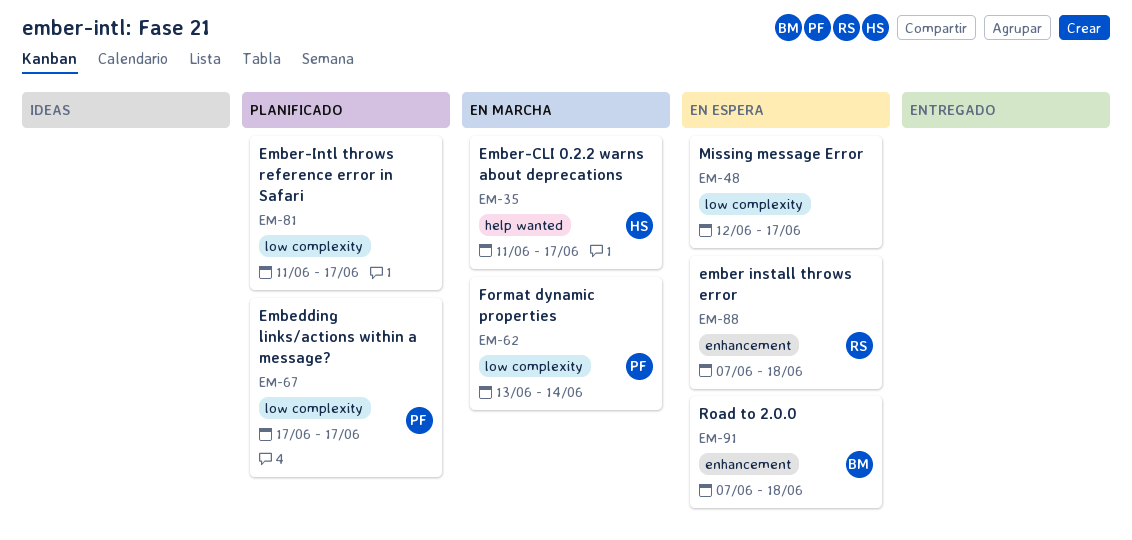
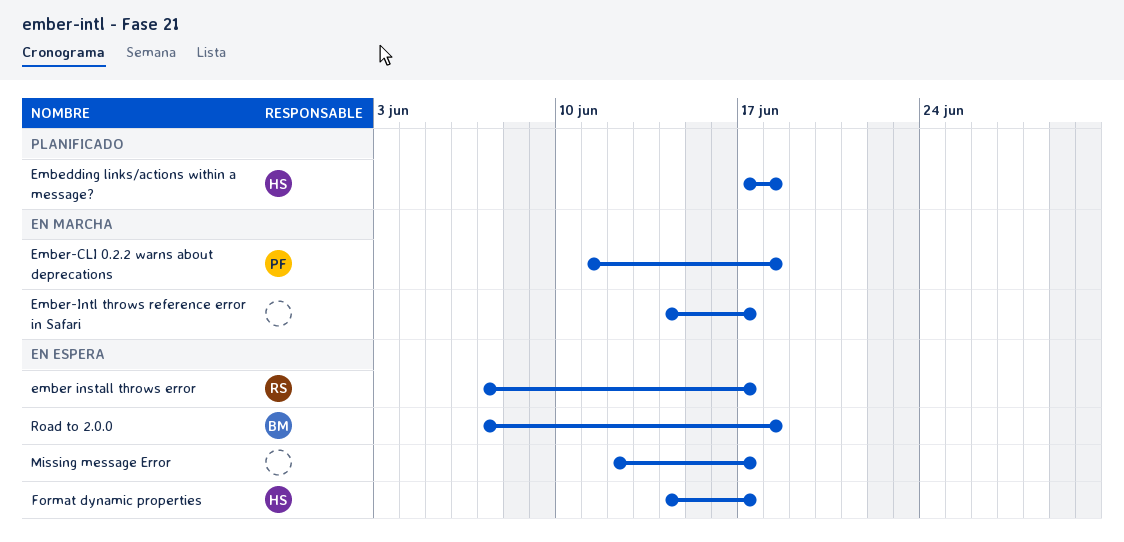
Embedding links/actions within a message?, owner: PF -> HS
Embedding links/actions within a message?, due: Jun 17 -> Jun 18
ember install throws error, due: Jun 18 -> Jun 17
Ember-CLI 0.2.2 warns about deprecations, owner: HS -> PF
Ember-CLI 0.2.2 warns about deprecations, due: Jun 17 -> Jun 18
Ember-Intl throws reference error in Safari, status: Planificado -> En marcha
Ember-Intl throws reference error in Safari, start: Jun 11 -> Jun 14
Format dynamic properties, status: En marcha -> En espera
Format dynamic properties, owner: PF -> HS
Format dynamic properties, start: Jun 13 -> Jun 14
Format dynamic properties, due: Jun 14 -> Jun 17

